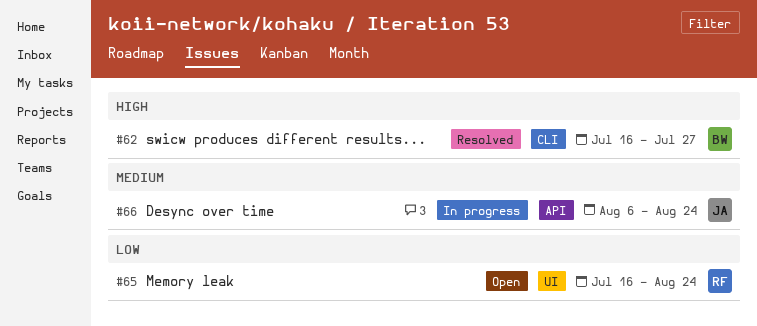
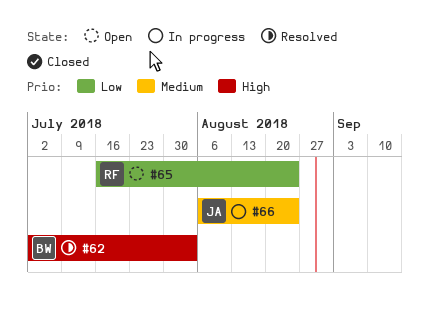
#62, start: Jul 16 -> Jul 2
#62, due: Jul 27 -> Aug 3

